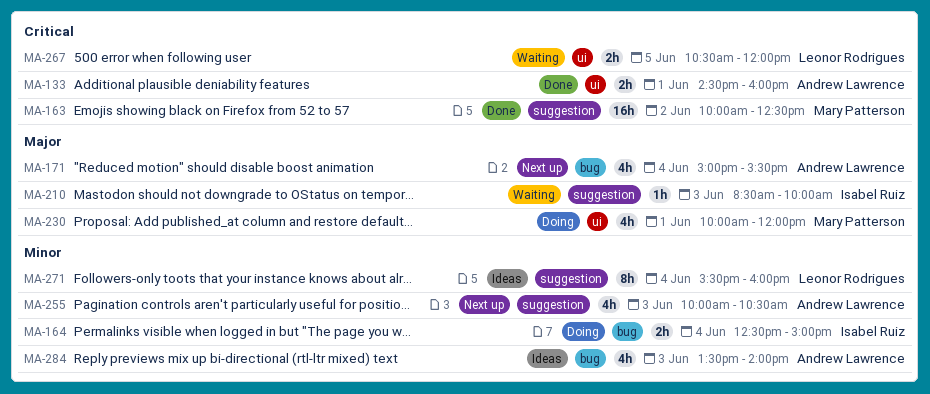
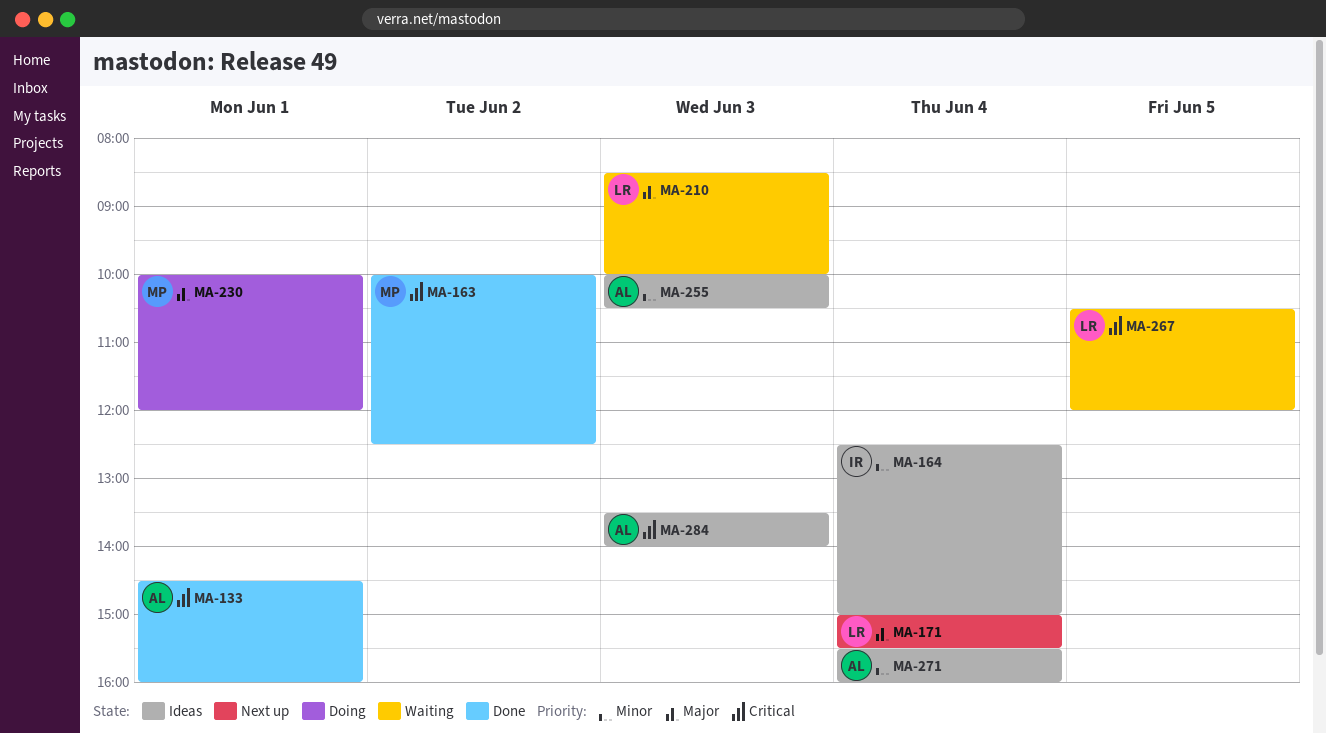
MA-164, status: Doing -> Ideas
MA-171, owner: Andrew Lawrence -> Leonor Rodrigues
MA-210, owner: Isabel Ruiz -> Leonor Rodrigues
MA-255, status: Next up -> Ideas
MA-271, owner: Leonor Rodrigues -> Andrew Lawrence
MA-284, priority: Minor -> Critical

